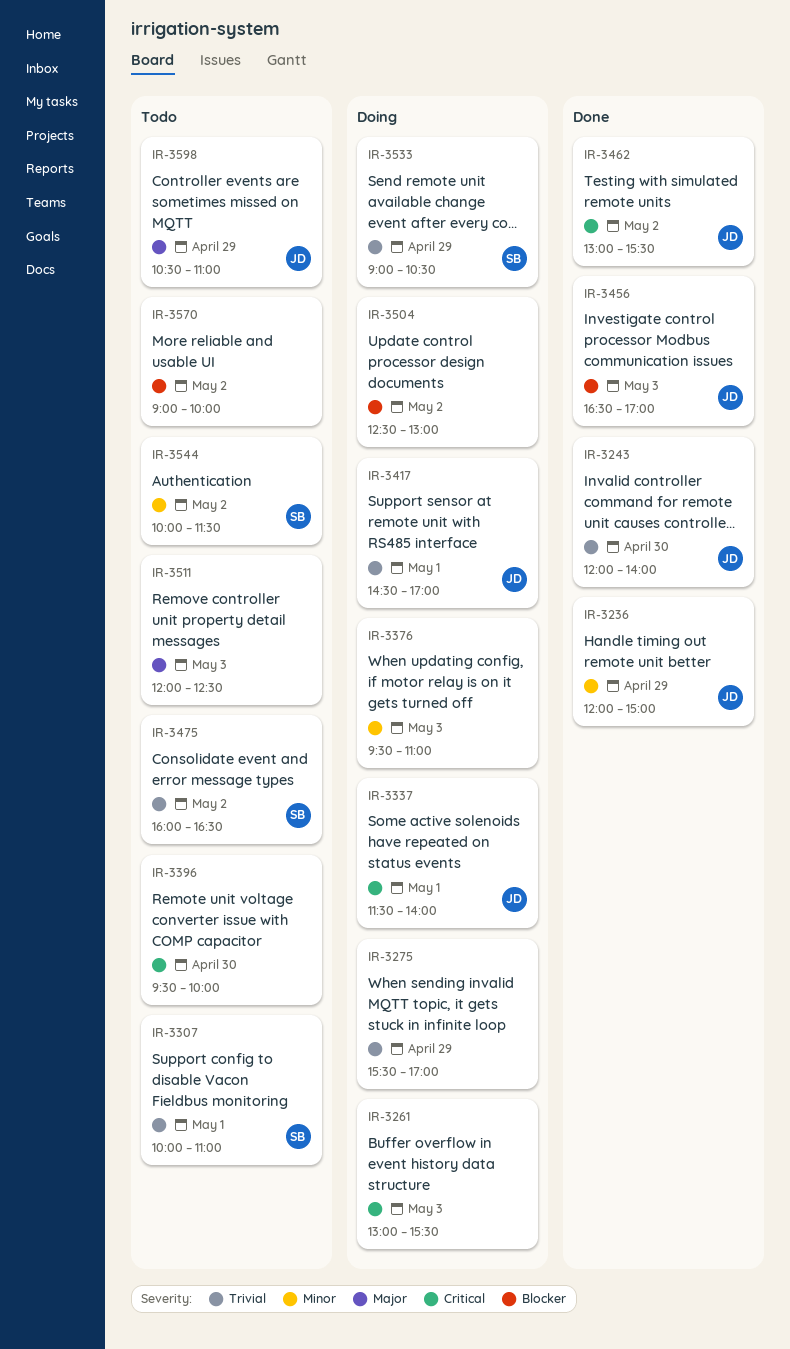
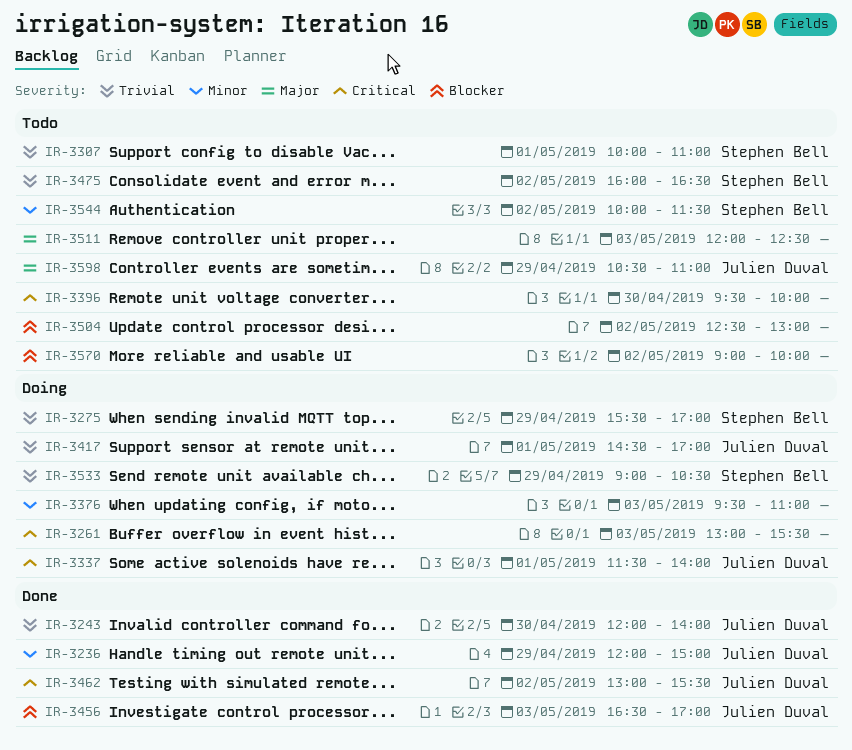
IR-3275, owner: none -> Stephen Bell
IR-3504, status: Doing -> Todo

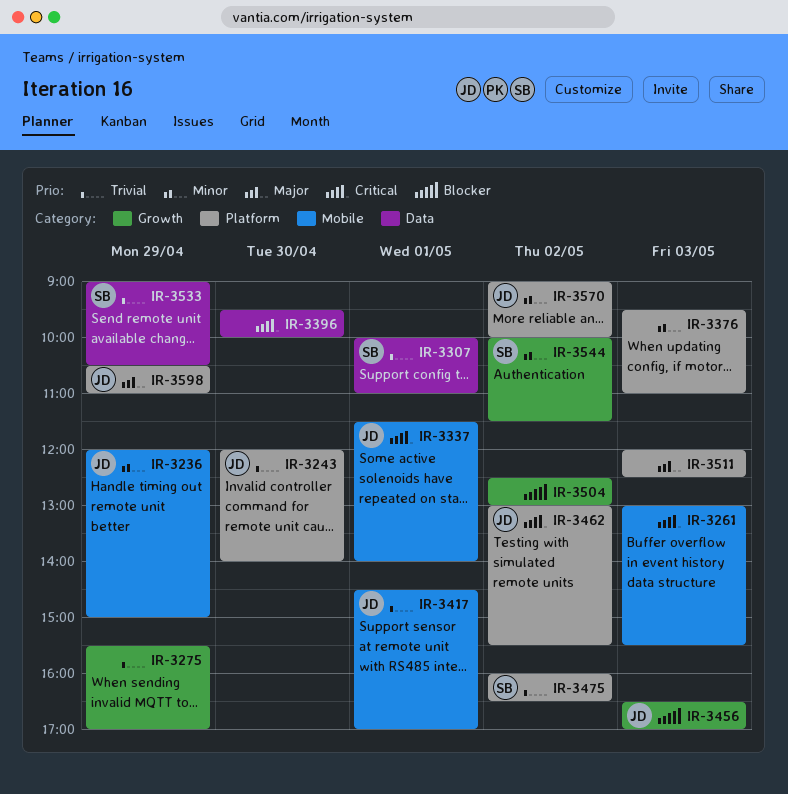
IR-3275, owner: Stephen Bell -> none
IR-3570, owner: none -> Julien Duval
IR-3570, priority: Blocker -> Minor

